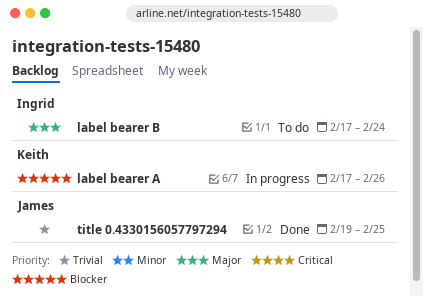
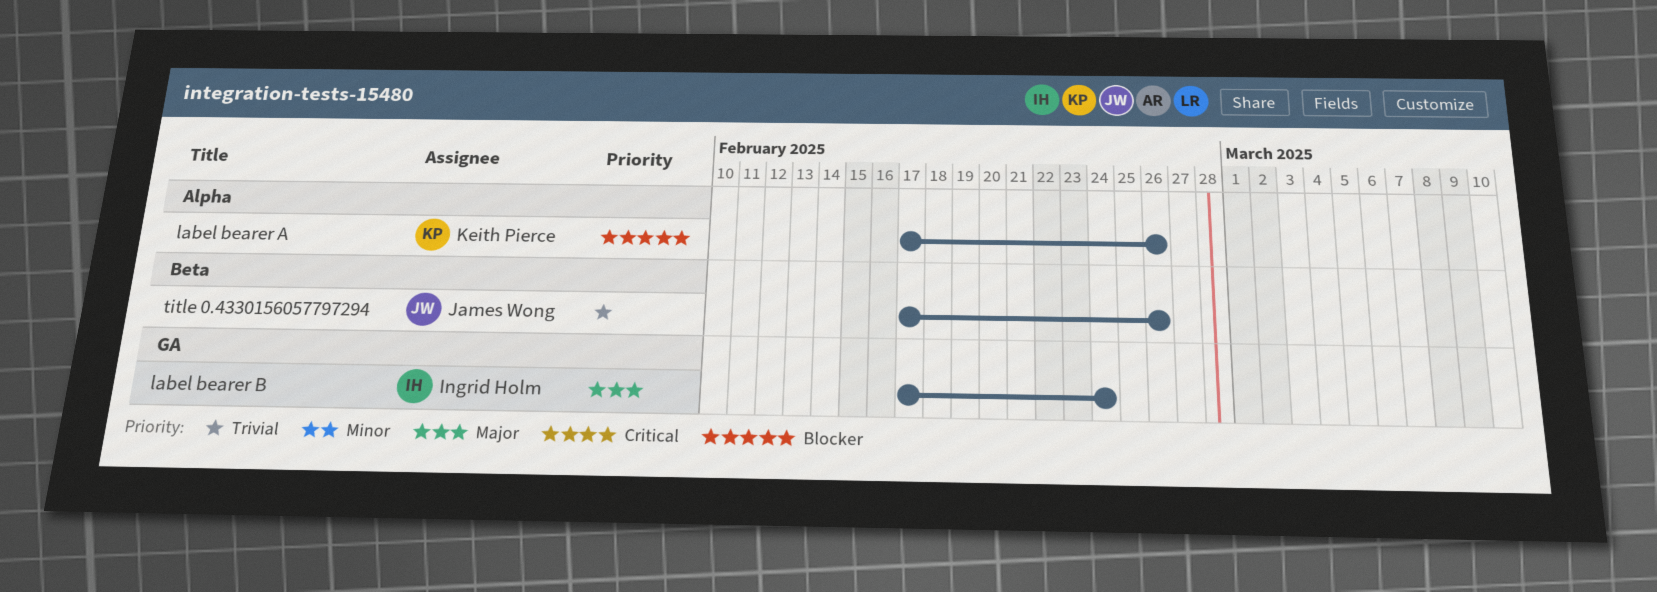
title 0.4330156057797294, start: Feb 19 -> Feb 17
title 0.4330156057797294, due: Feb 25 -> Feb 26

